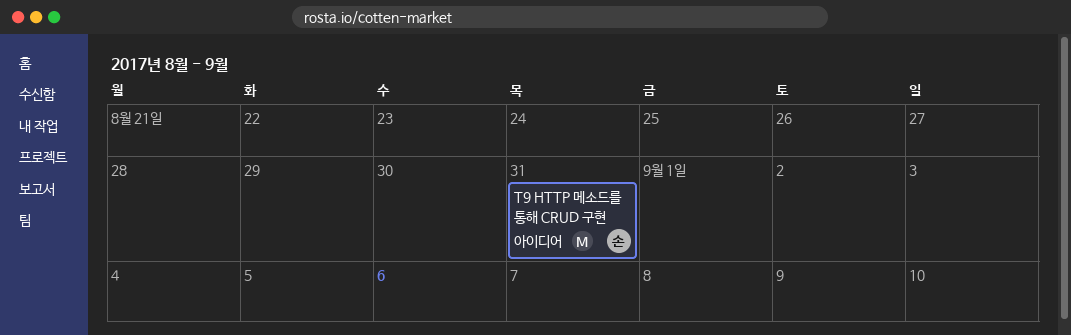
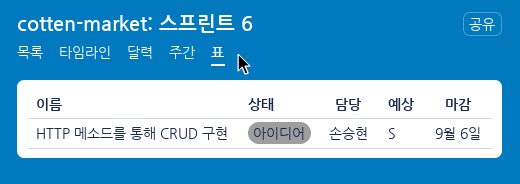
HTTP 메소드를 통해 CRUD 구현, estimate: M -> S
HTTP 메소드를 통해 CRUD 구현, due: Aug 31 -> Sep 6

